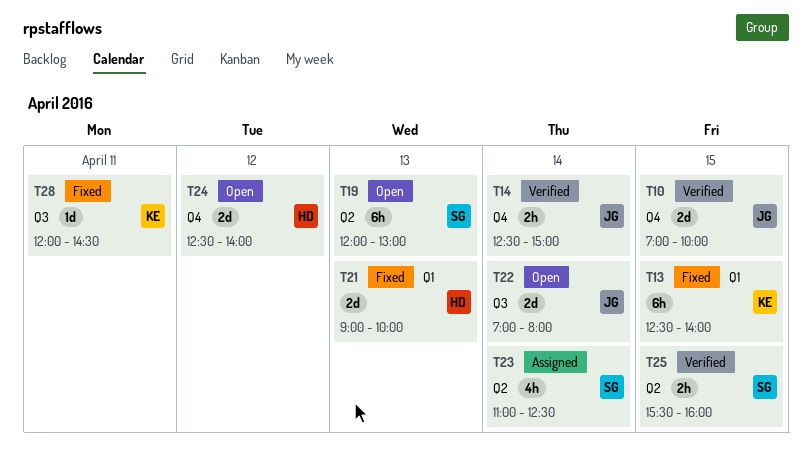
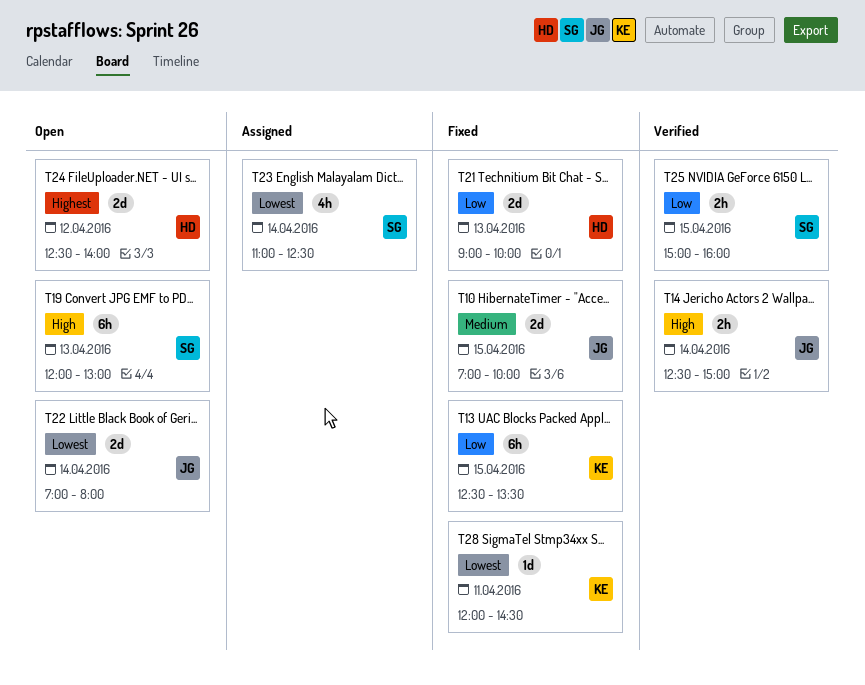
T10, status: Verified -> Fixed
T13, ends: 14:00 -> 13:30
T25, begins: 15:30 -> 15:00

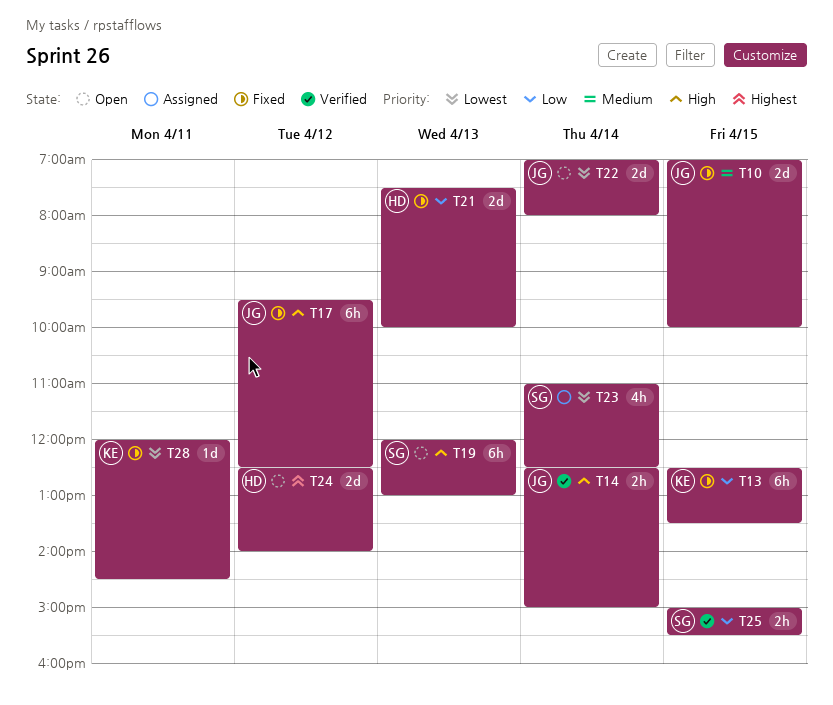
T17: none -> present
T21, begins: 09:00 -> 07:30
T25, ends: 16:00 -> 15:30

